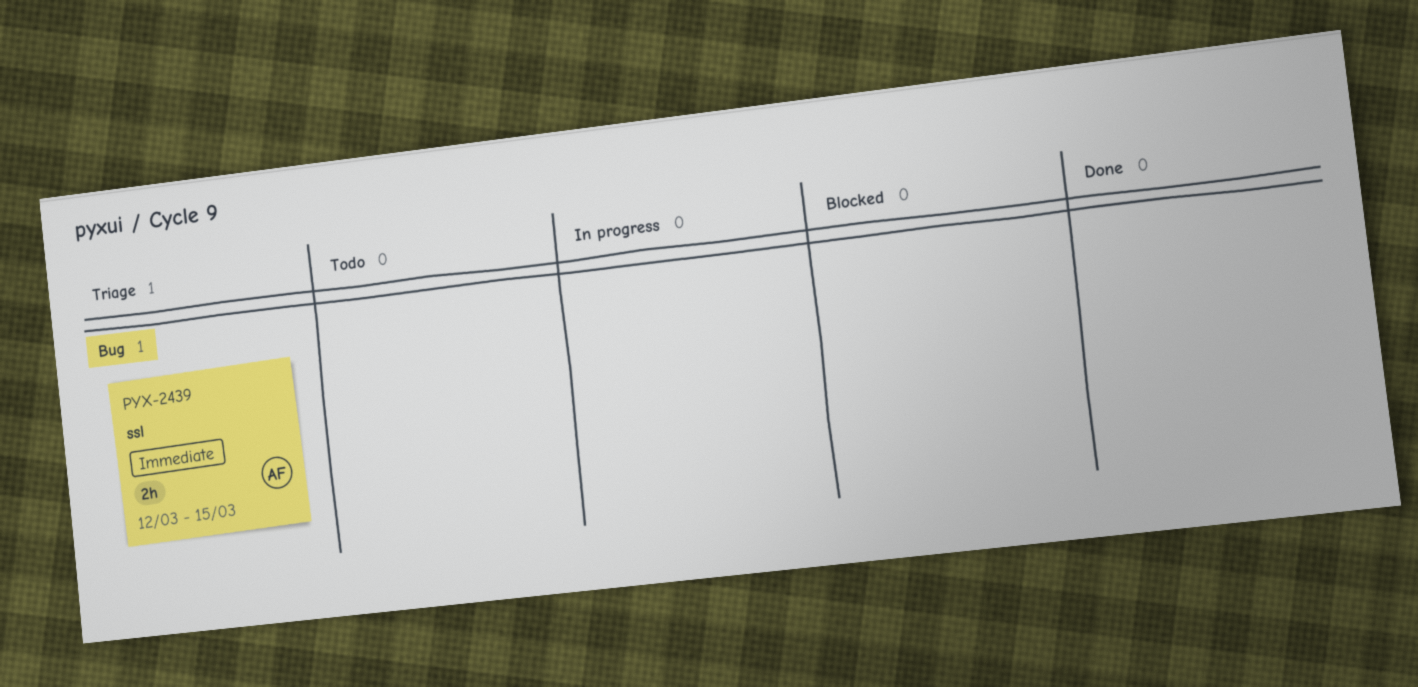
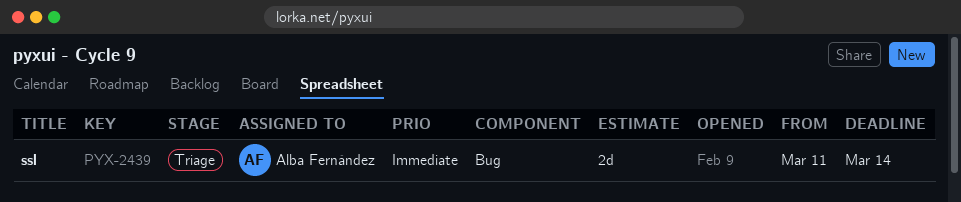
PYX-2439, estimate: 2h -> 2d
PYX-2439, start: Mar 12 -> Mar 11
PYX-2439, due: Mar 15 -> Mar 14

